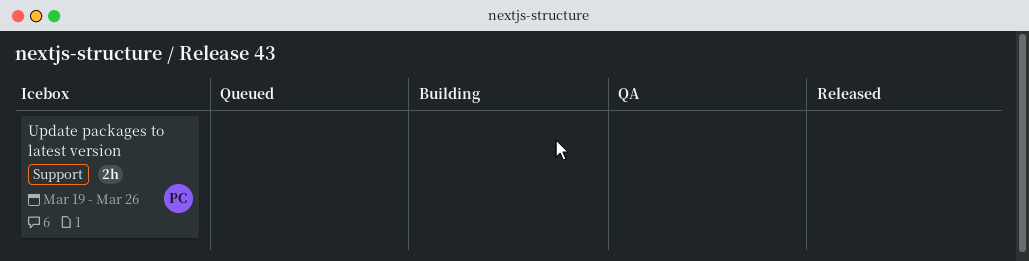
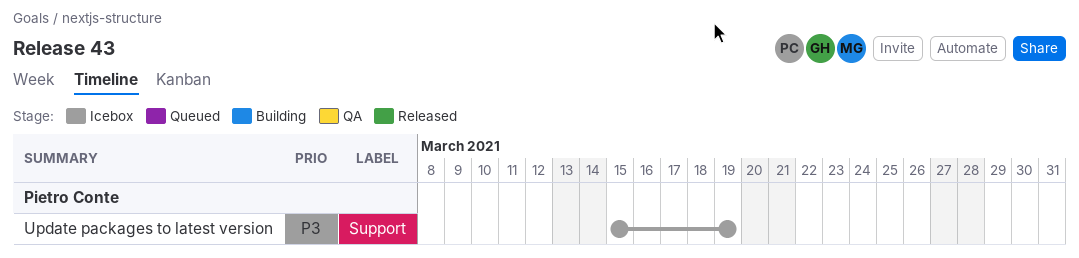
Update packages to latest version, start: Mar 19 -> Mar 15
Update packages to latest version, due: Mar 26 -> Mar 19

